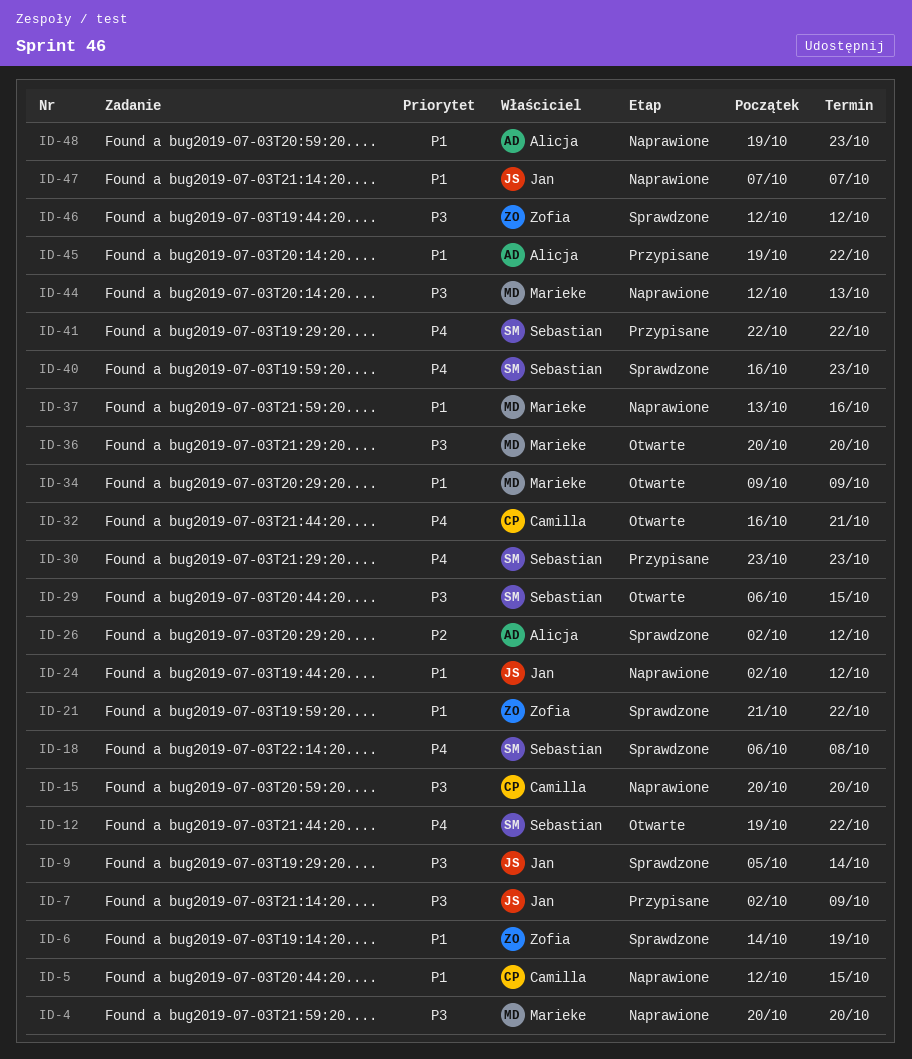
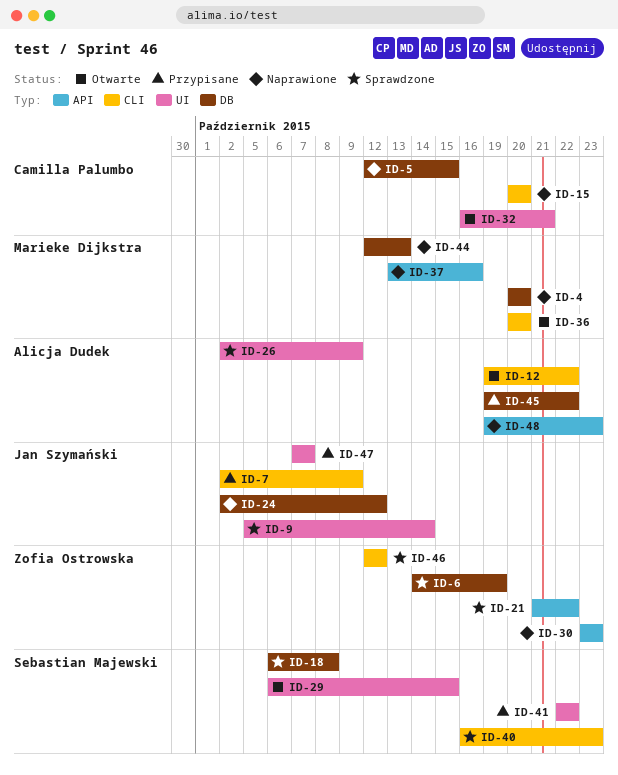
ID-12, owner: Sebastian Majewski -> Alicja Dudek
ID-26, due: Oct 12 -> Oct 9
ID-30, status: Przypisane -> Naprawione
ID-30, owner: Sebastian Majewski -> Zofia Ostrowska
ID-34: present -> none
ID-47, status: Naprawione -> Przypisane

